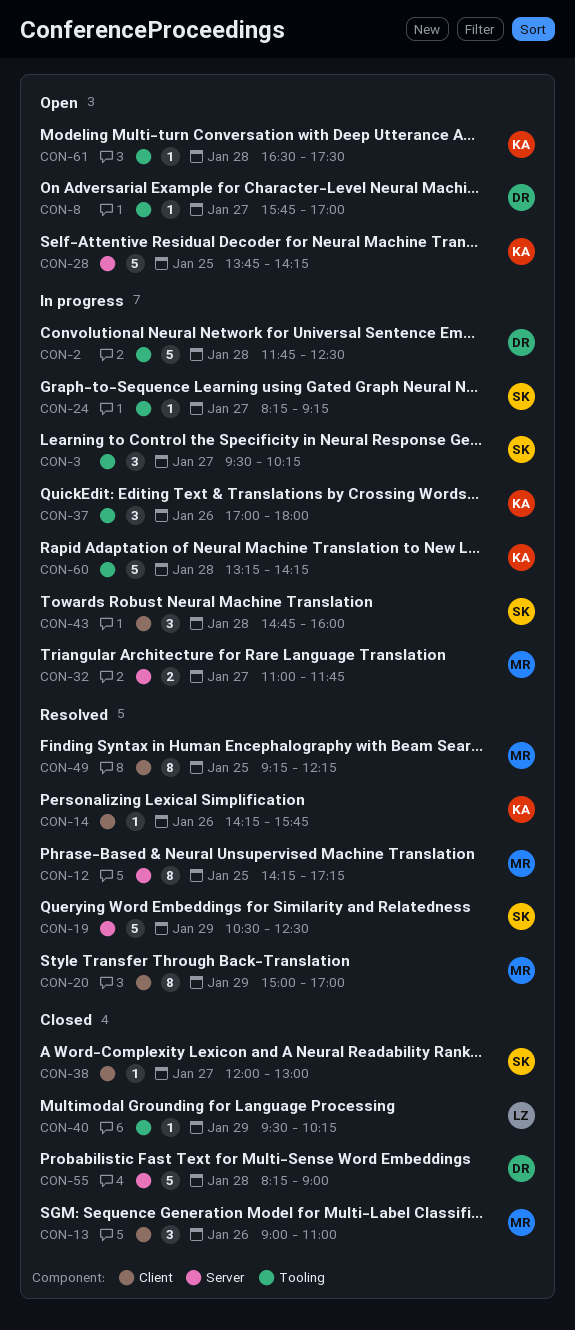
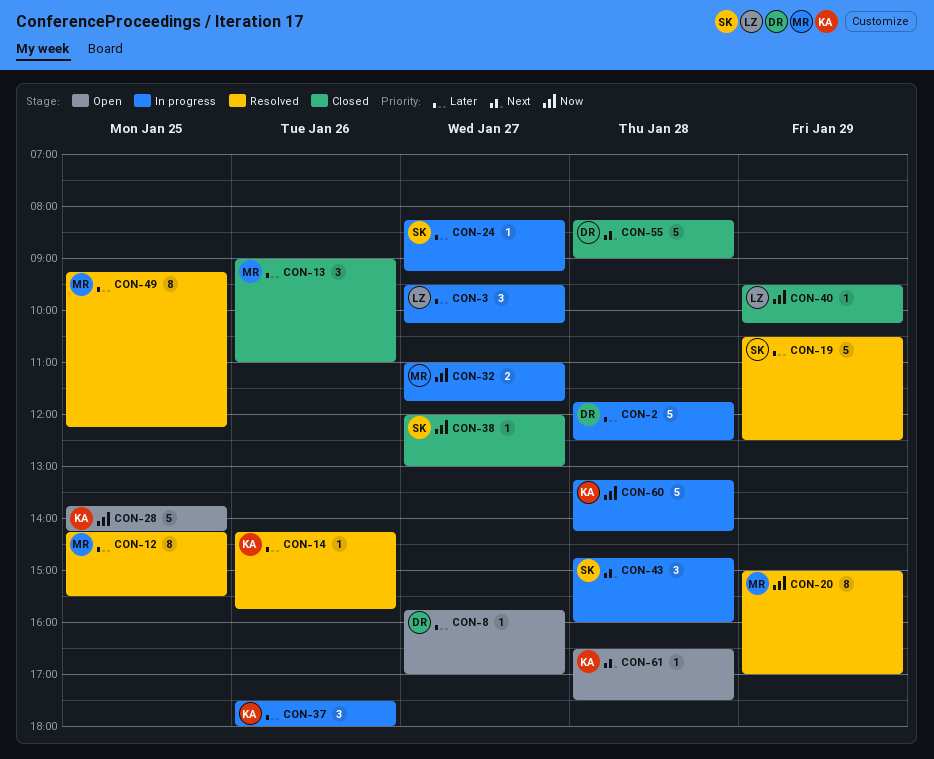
CON-3, owner: SK -> LZ
CON-12, ends: 17:15 -> 15:30
CON-37, begins: 17:00 -> 17:30

